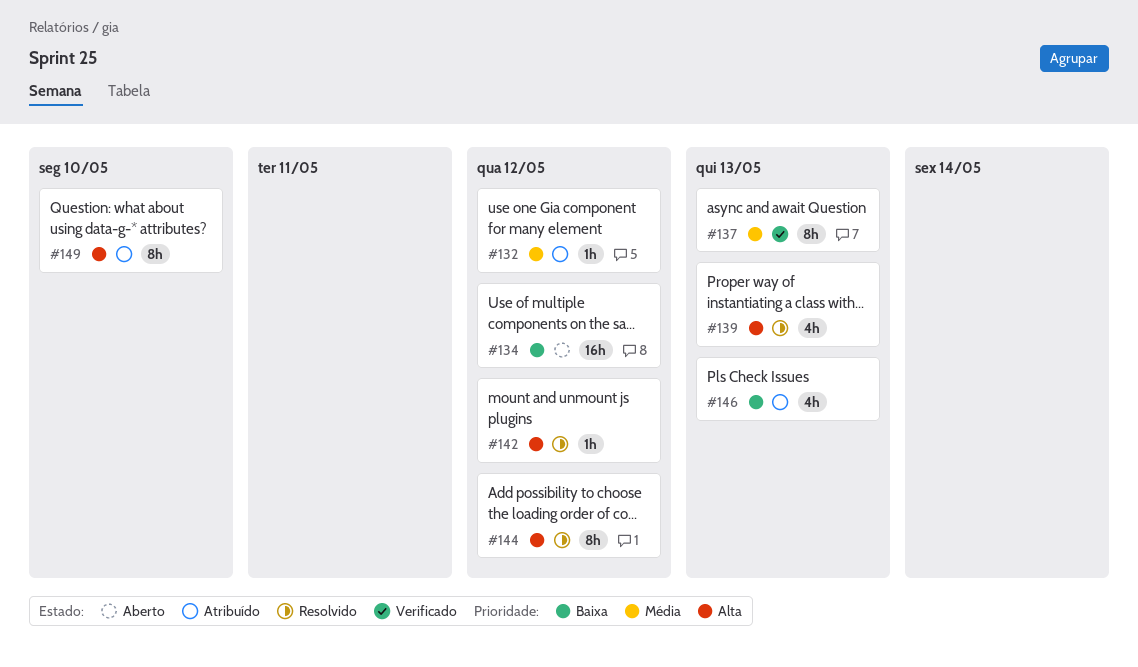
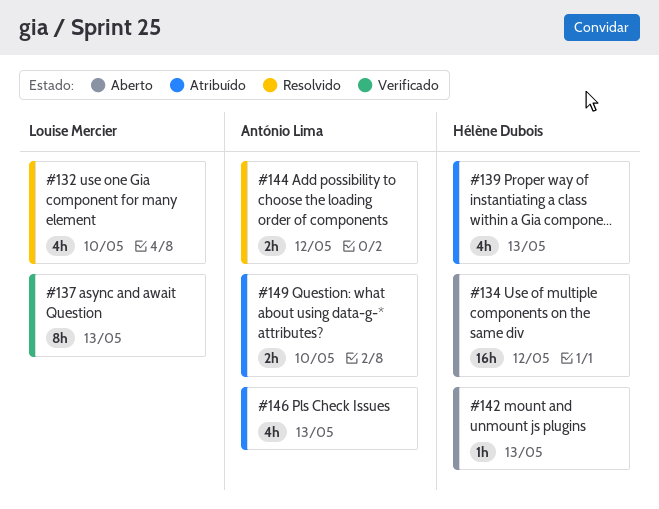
#132, status: Atribuído -> Resolvido
#132, estimate: 1h -> 4h
#132, due: May 12 -> May 10
#139, status: Resolvido -> Atribuído
#142, status: Resolvido -> Aberto
#142, due: May 12 -> May 13
#144, estimate: 8h -> 2h
#149, estimate: 8h -> 2h

